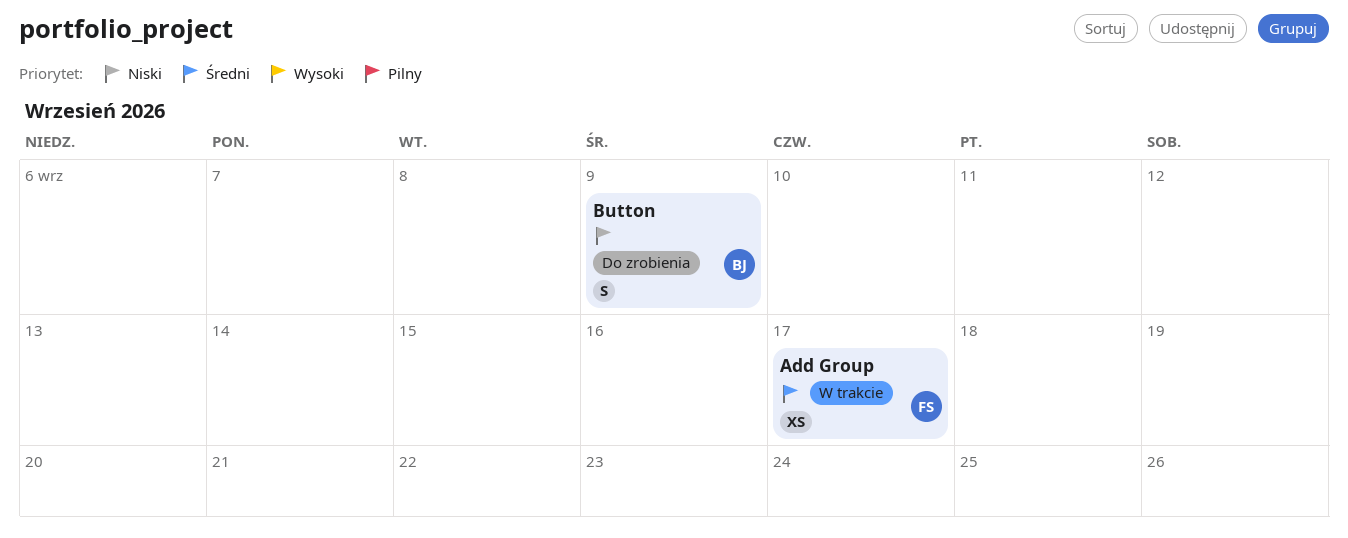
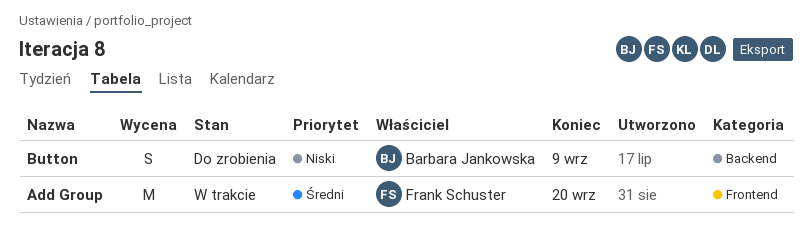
Add Group, estimate: XS -> M
Add Group, due: Sep 17 -> Sep 20

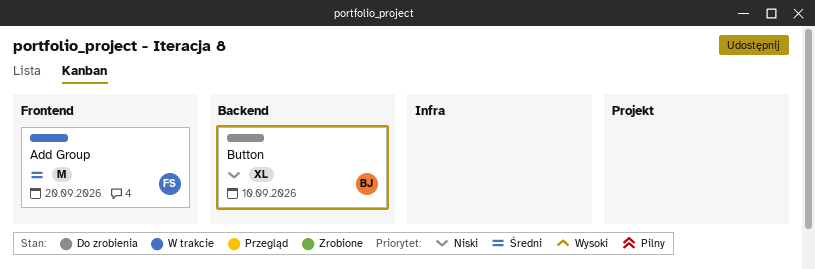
Button, estimate: S -> XL
Button, due: Sep 9 -> Sep 10

